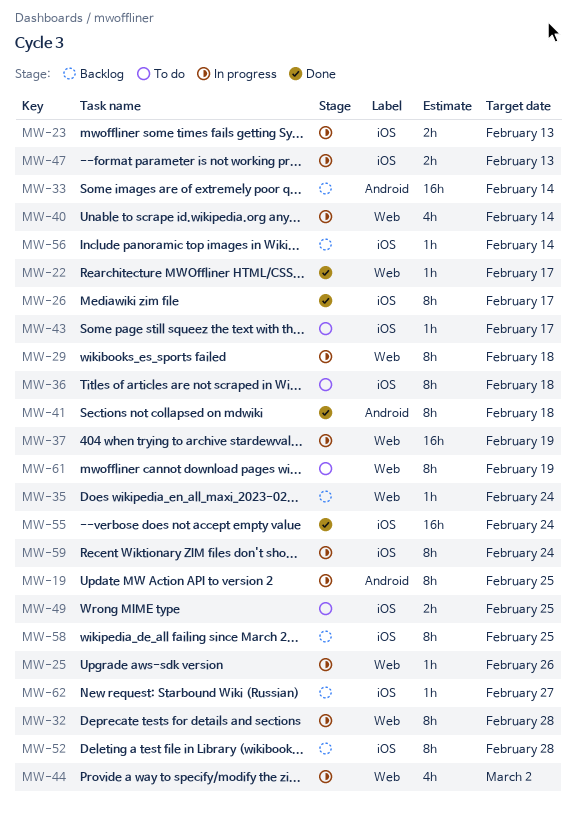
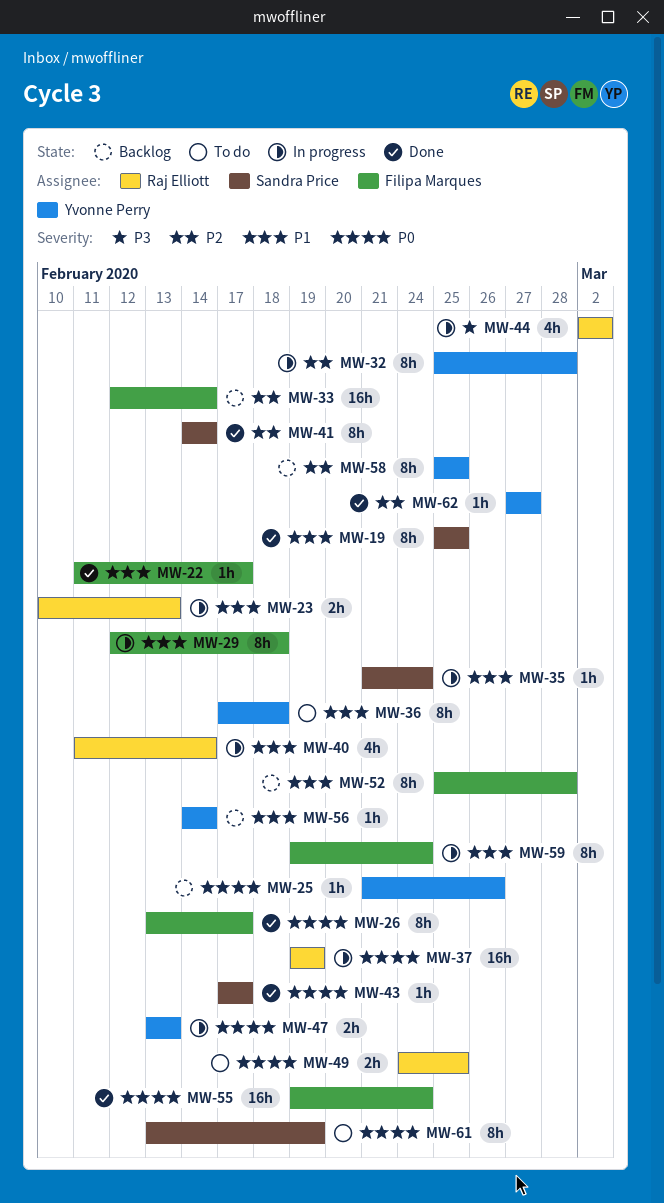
MW-19, status: In progress -> Done
MW-25, status: In progress -> Backlog
MW-35, status: Backlog -> In progress
MW-41, due: Feb 18 -> Feb 14
MW-43, status: To do -> Done
MW-62, status: Backlog -> Done

